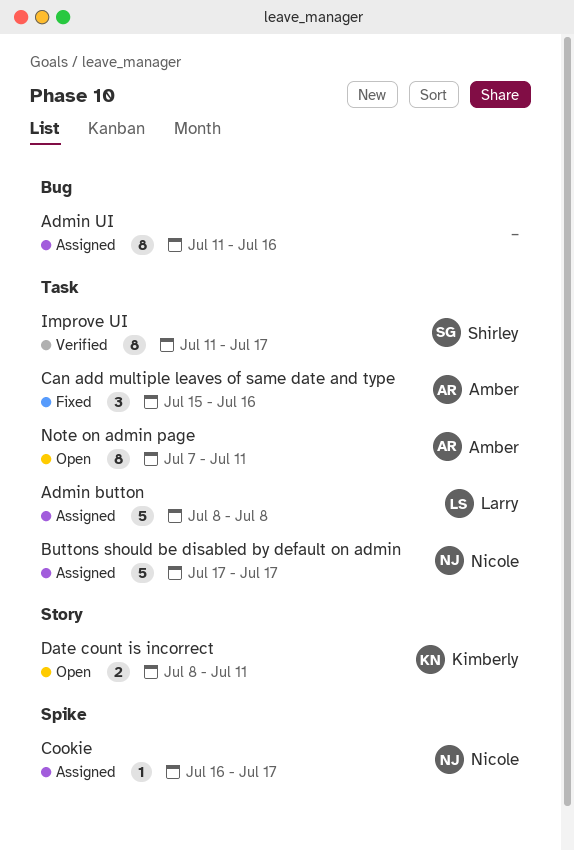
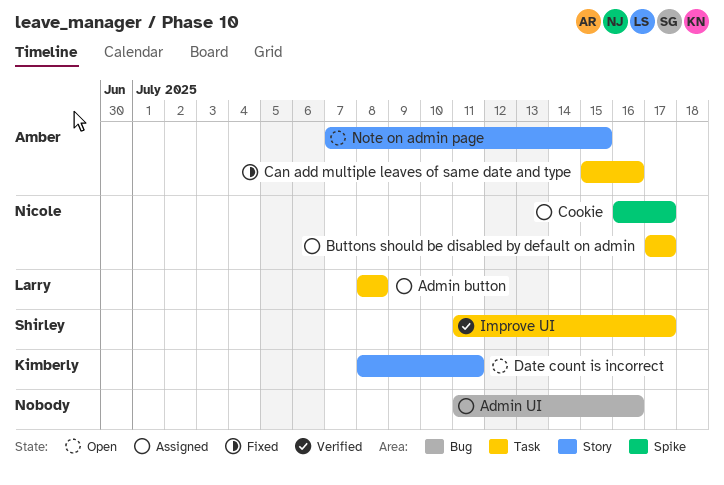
Note on admin page, label: Task -> Story
Note on admin page, due: Jul 11 -> Jul 15

